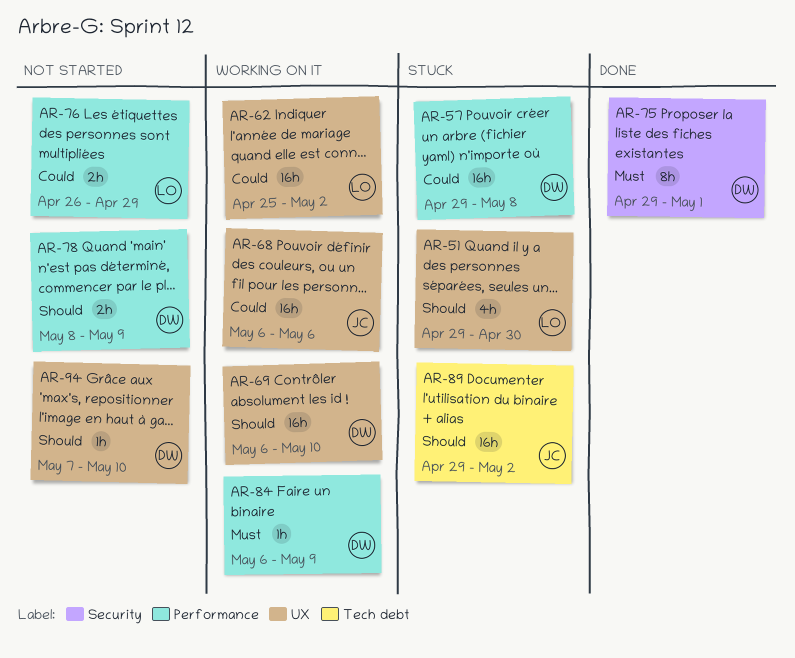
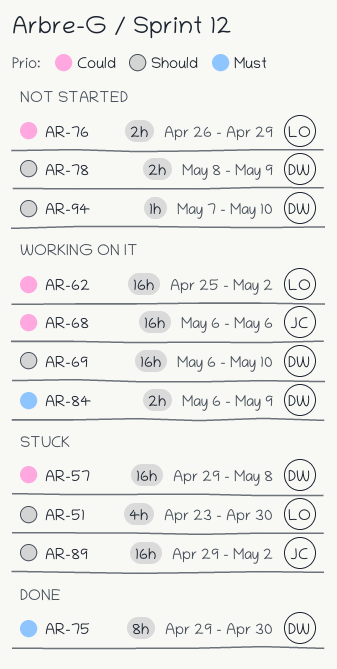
AR-51, start: Apr 29 -> Apr 23
AR-75, due: May 1 -> Apr 30
AR-84, estimate: 1h -> 2h

